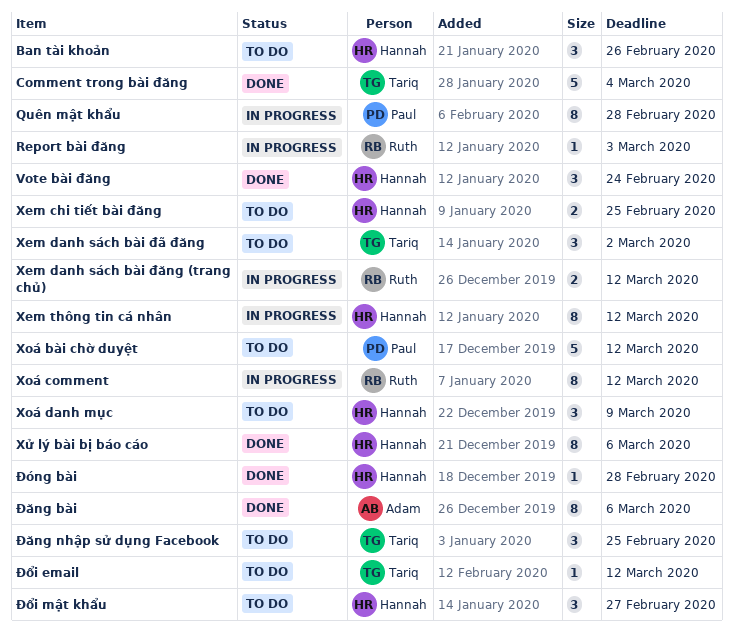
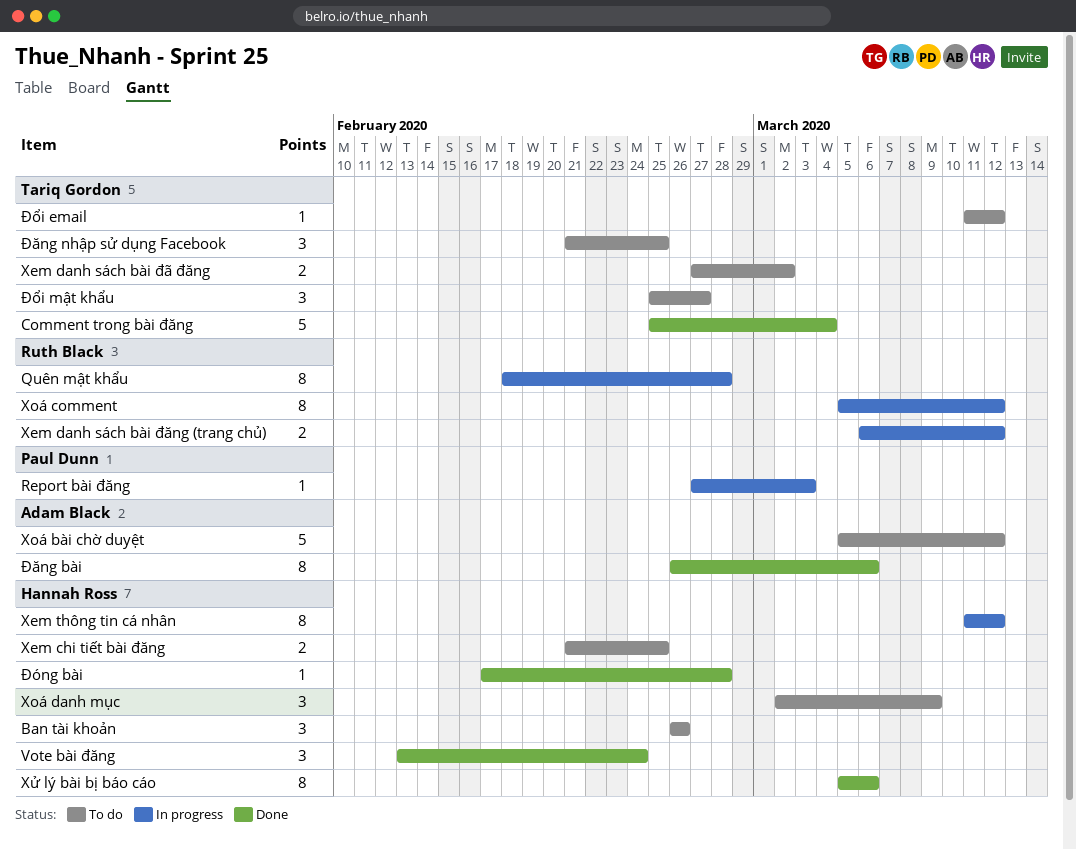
Quên mật khẩu, owner: Paul Dunn -> Ruth Black
Report bài đăng, owner: Ruth Black -> Paul Dunn
Xem danh sách bài đã đăng, estimate: 3 -> 2
Xoá bài chờ duyệt, owner: Paul Dunn -> Adam Black
Đổi mật khẩu, owner: Hannah Ross -> Tariq Gordon

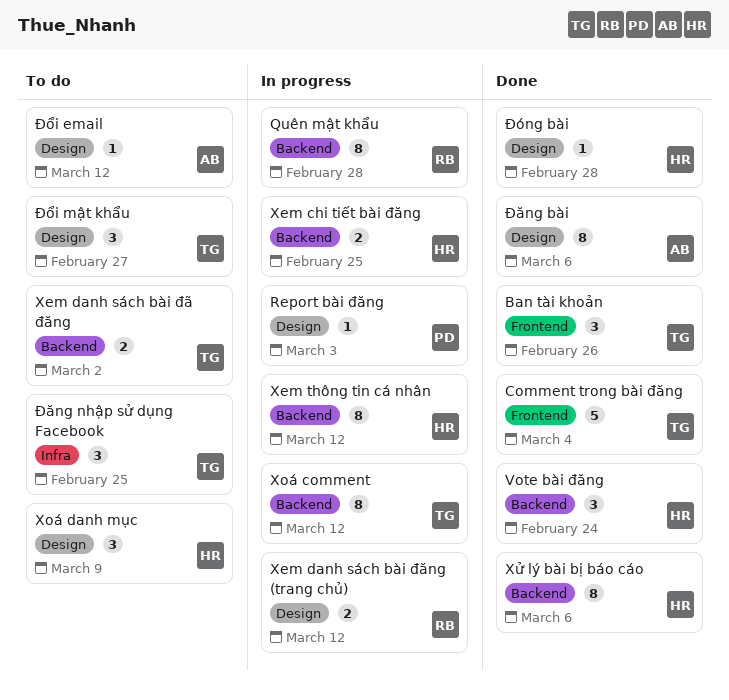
Ban tài khoản, status: To do -> Done
Ban tài khoản, owner: Hannah Ross -> Tariq Gordon
Xem chi tiết bài đăng, status: To do -> In progress
Xoá bài chờ duyệt: present -> none
Xoá comment, owner: Ruth Black -> Tariq Gordon
Đổi email, owner: Tariq Gordon -> Adam Black

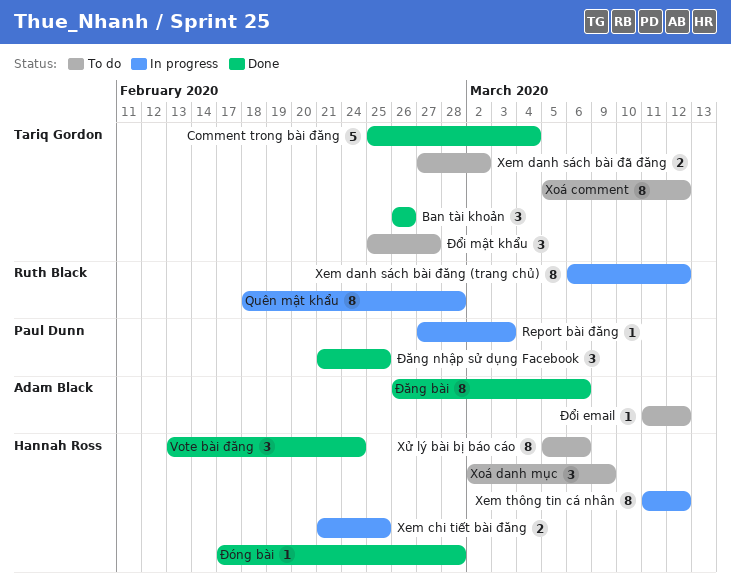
Xem danh sách bài đăng (trang chủ), estimate: 2 -> 8
Xoá comment, status: In progress -> To do
Xử lý bài bị báo cáo, status: Done -> To do
Đăng nhập sử dụng Facebook, status: To do -> Done
Đăng nhập sử dụng Facebook, owner: Tariq Gordon -> Paul Dunn

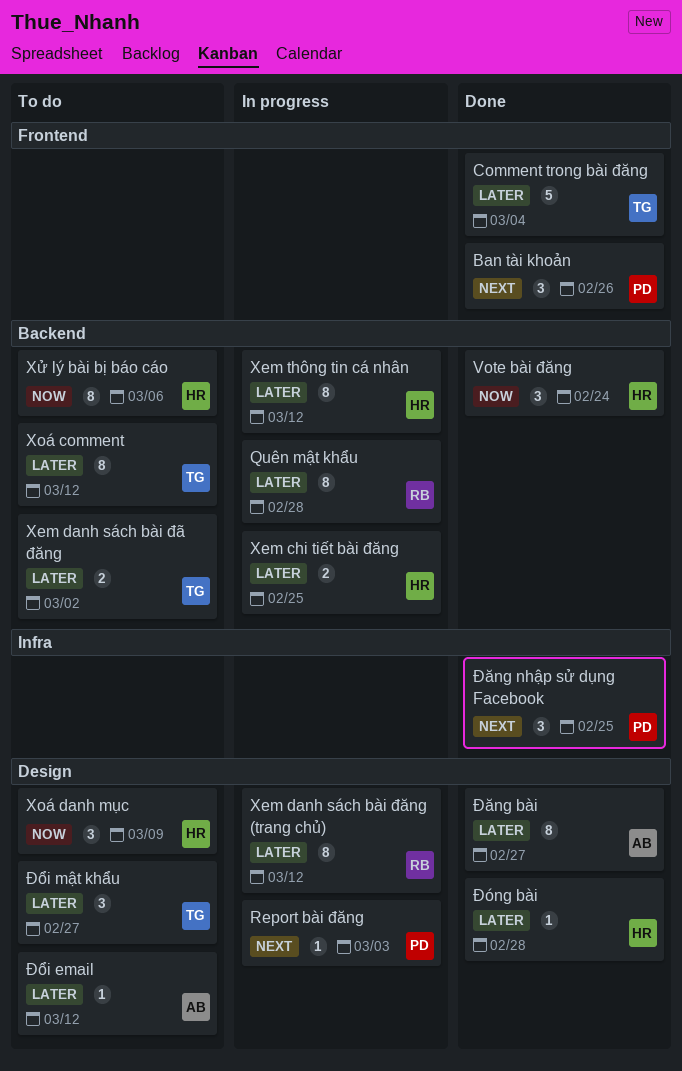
Ban tài khoản, owner: Tariq Gordon -> Paul Dunn
Đăng bài, due: Mar 6 -> Feb 27

